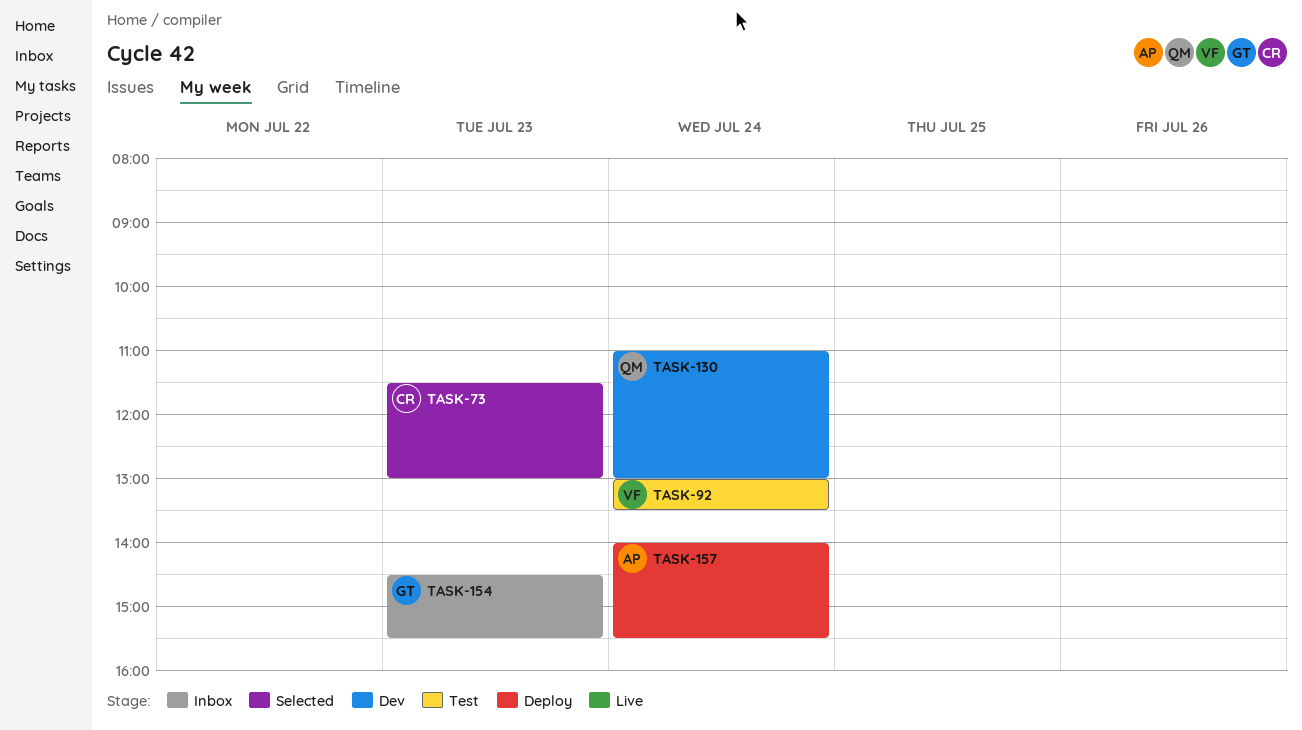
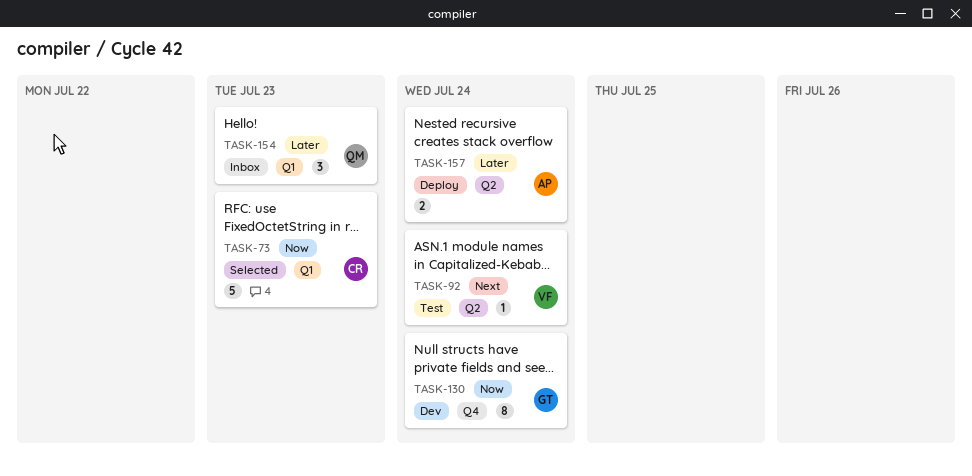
TASK-130, owner: QM -> GT
TASK-154, owner: GT -> QM

